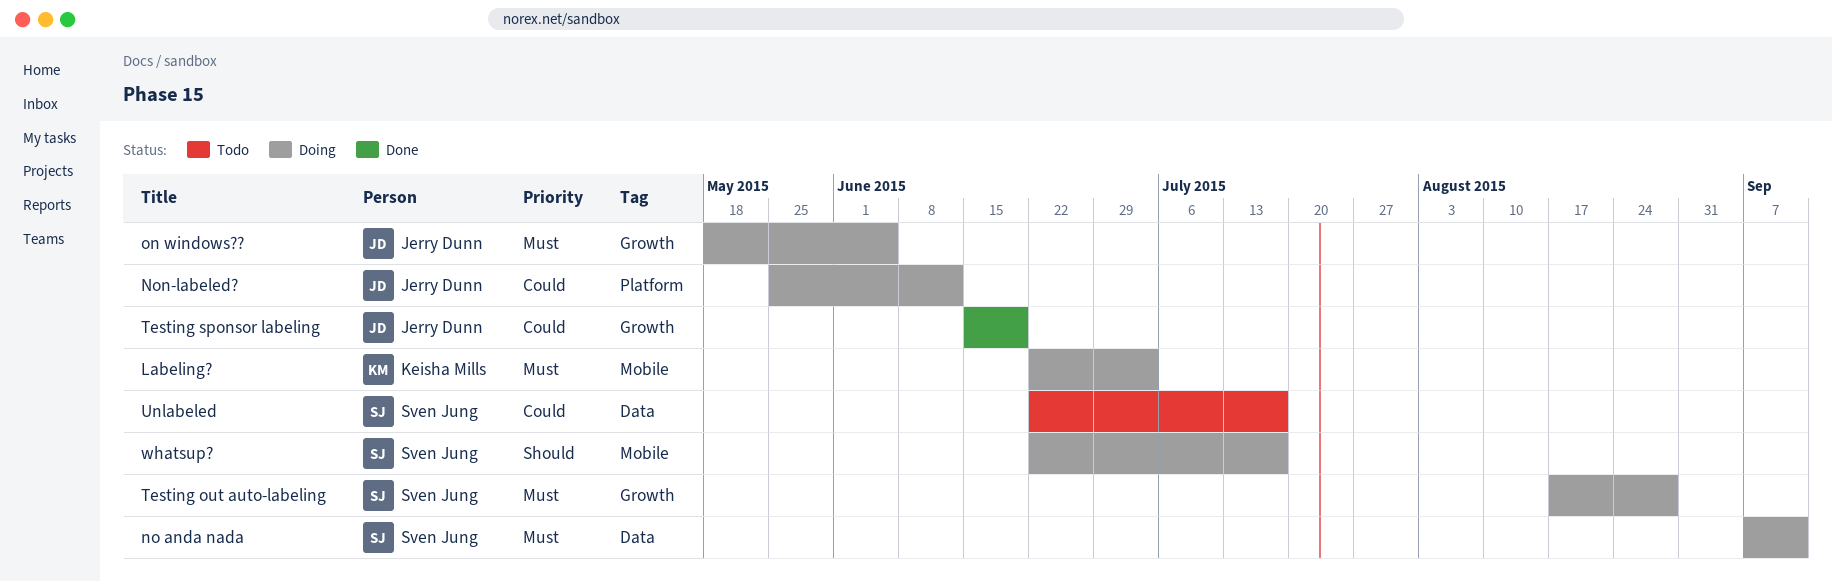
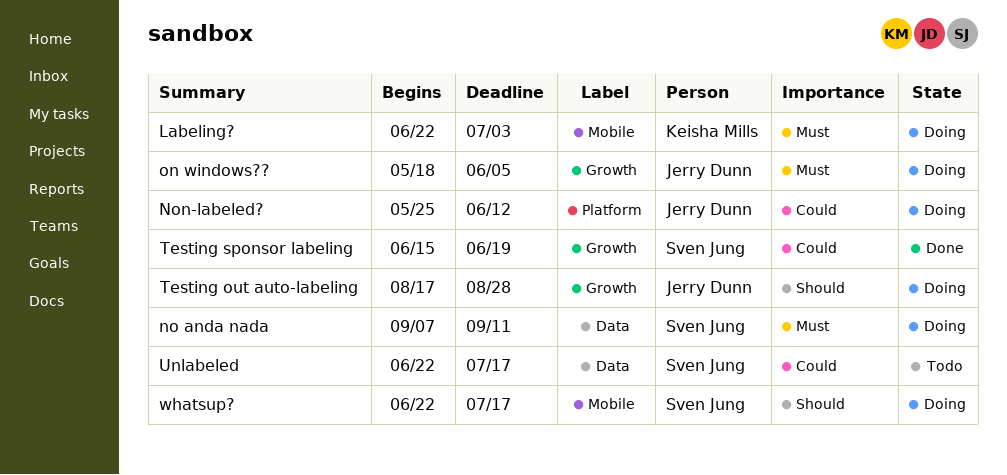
Testing out auto-labeling, owner: Sven Jung -> Jerry Dunn
Testing out auto-labeling, priority: Must -> Should
Testing sponsor labeling, owner: Jerry Dunn -> Sven Jung

